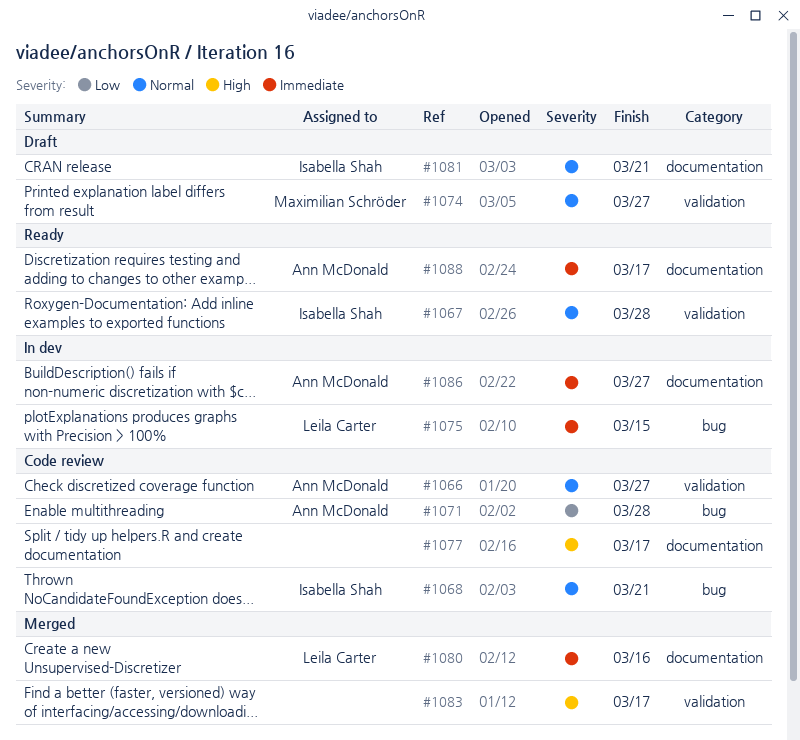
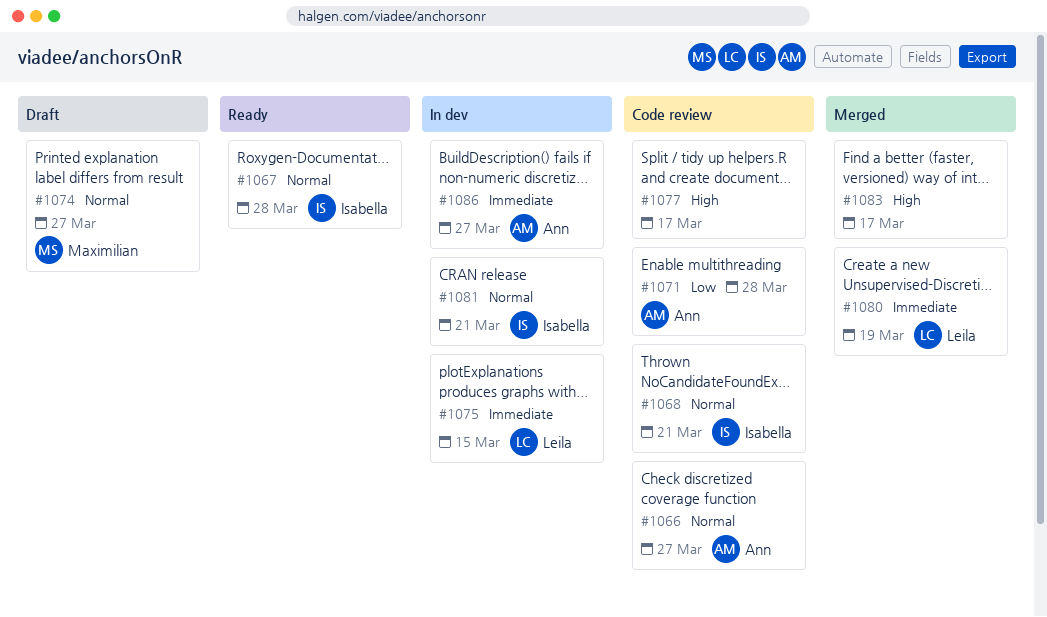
#1080, due: Mar 16 -> Mar 19
#1081, status: Draft -> In dev
#1088: present -> none

